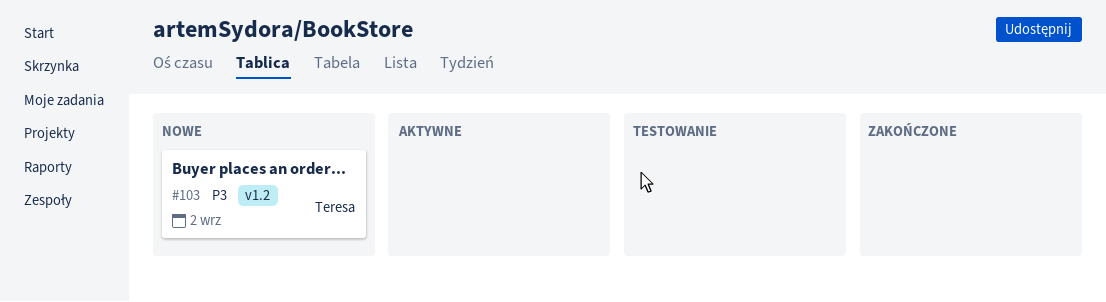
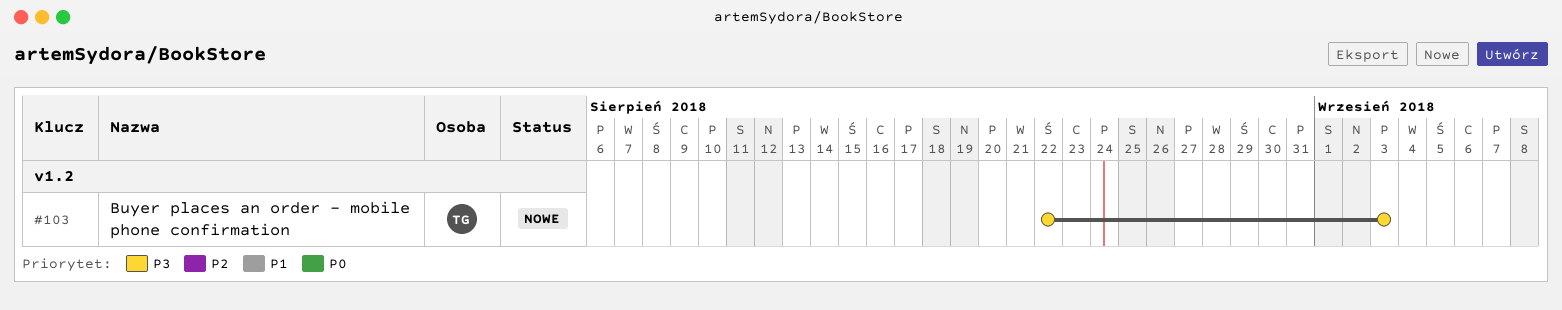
#103, due: Sep 2 -> Sep 3

